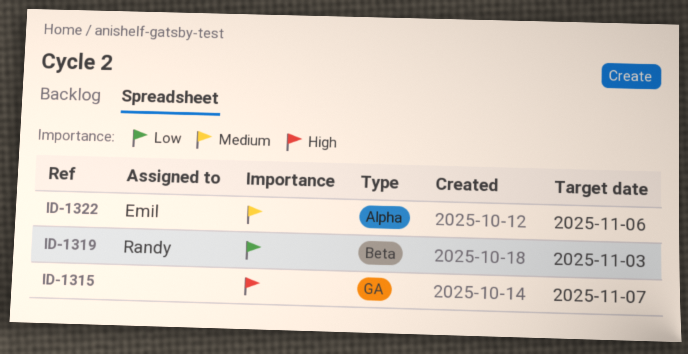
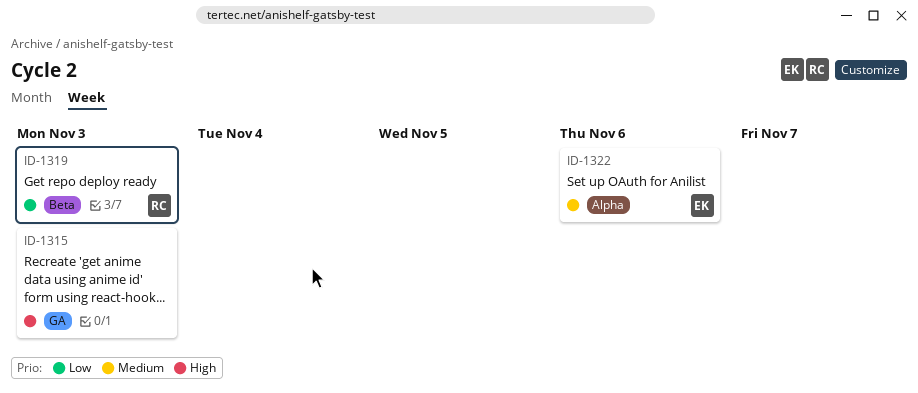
ID-1315, due: Nov 7 -> Nov 3

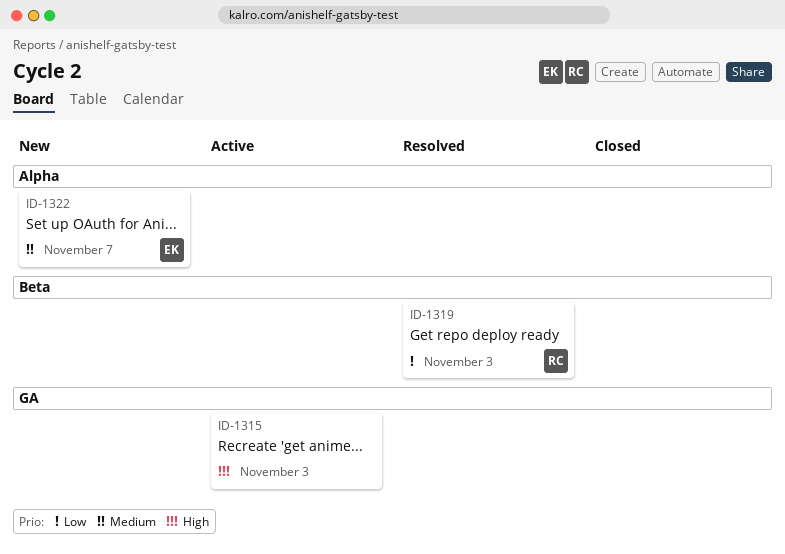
ID-1322, due: Nov 6 -> Nov 7

